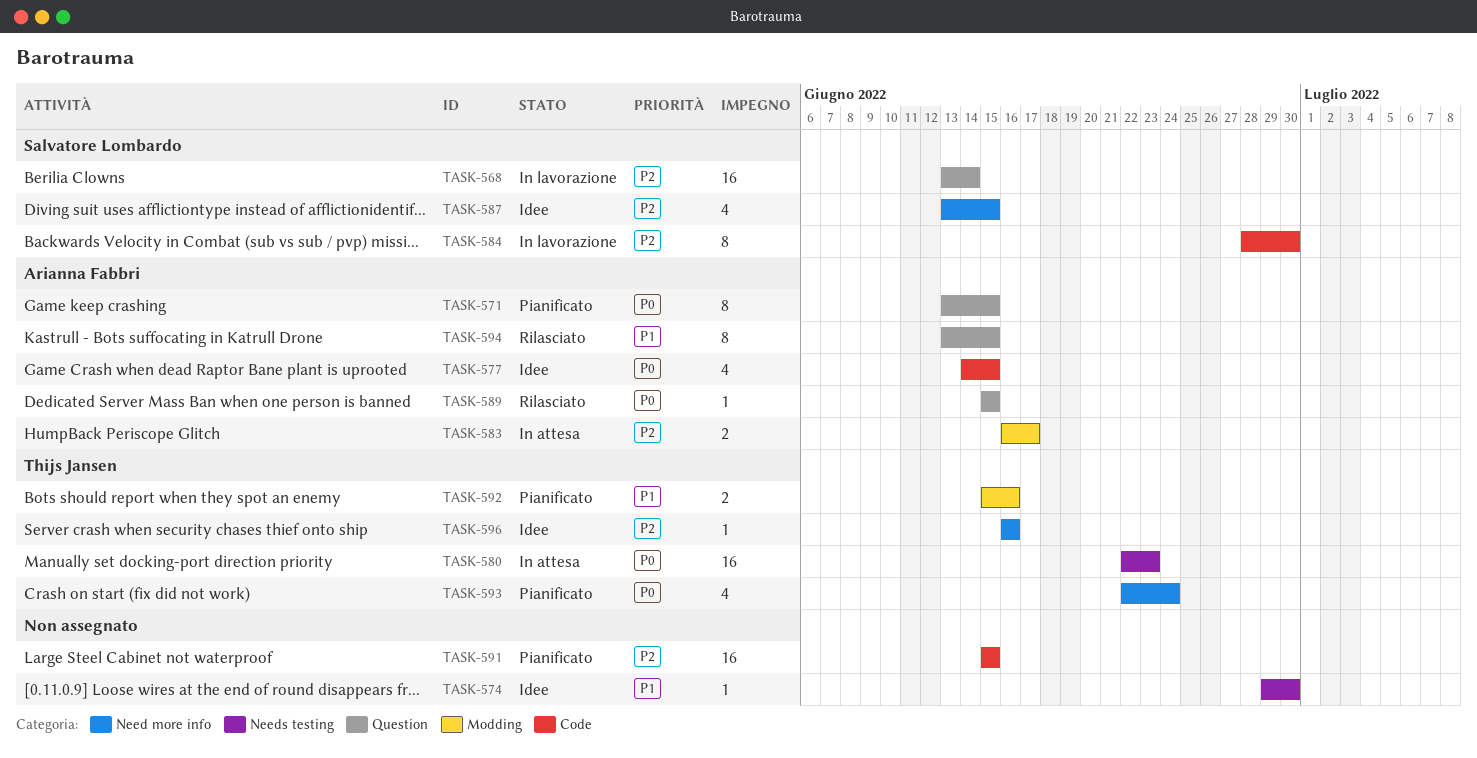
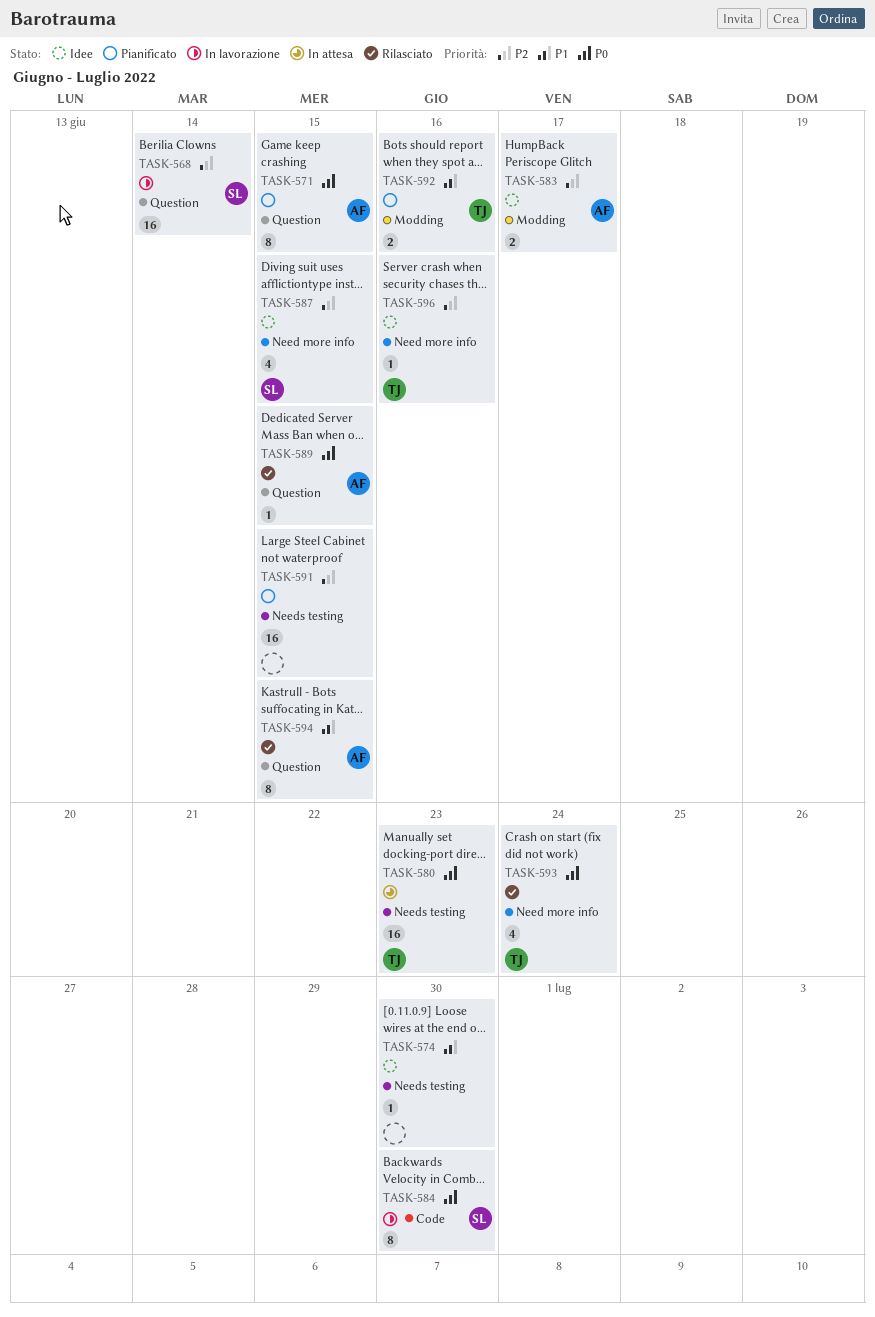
TASK-577: present -> none
TASK-583, status: In attesa -> Idee
TASK-584, priority: P2 -> P0
TASK-591, label: Code -> Needs testing
TASK-593, status: Pianificato -> Rilasciato

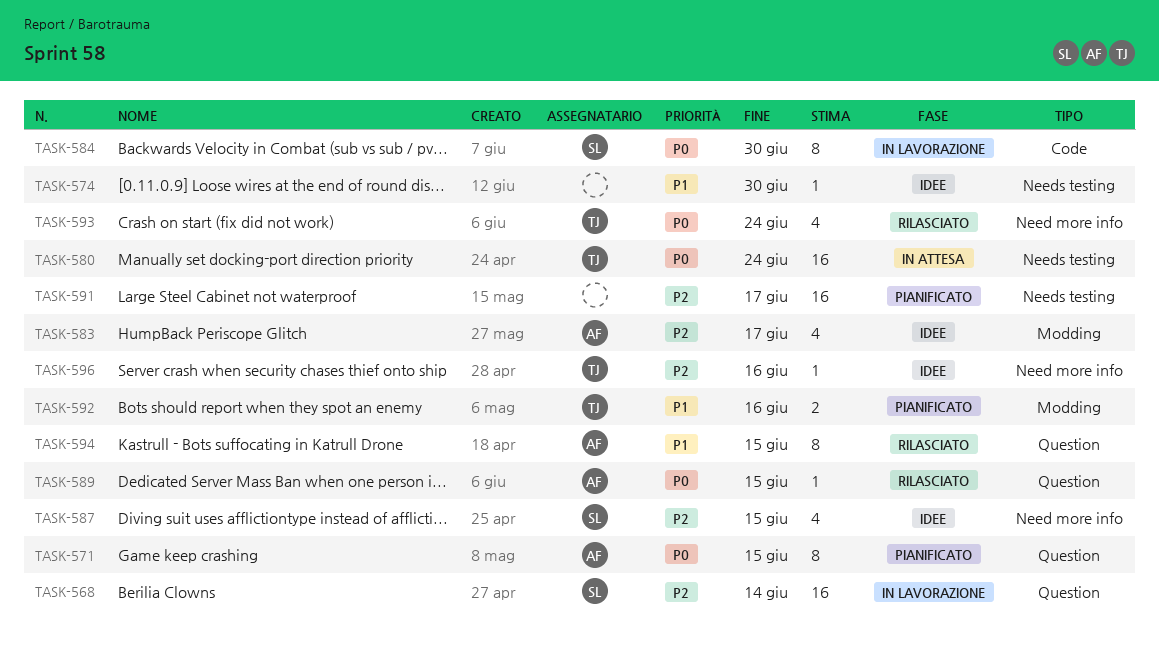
TASK-580, due: Jun 23 -> Jun 24
TASK-583, estimate: 2 -> 4
TASK-591, due: Jun 15 -> Jun 17

